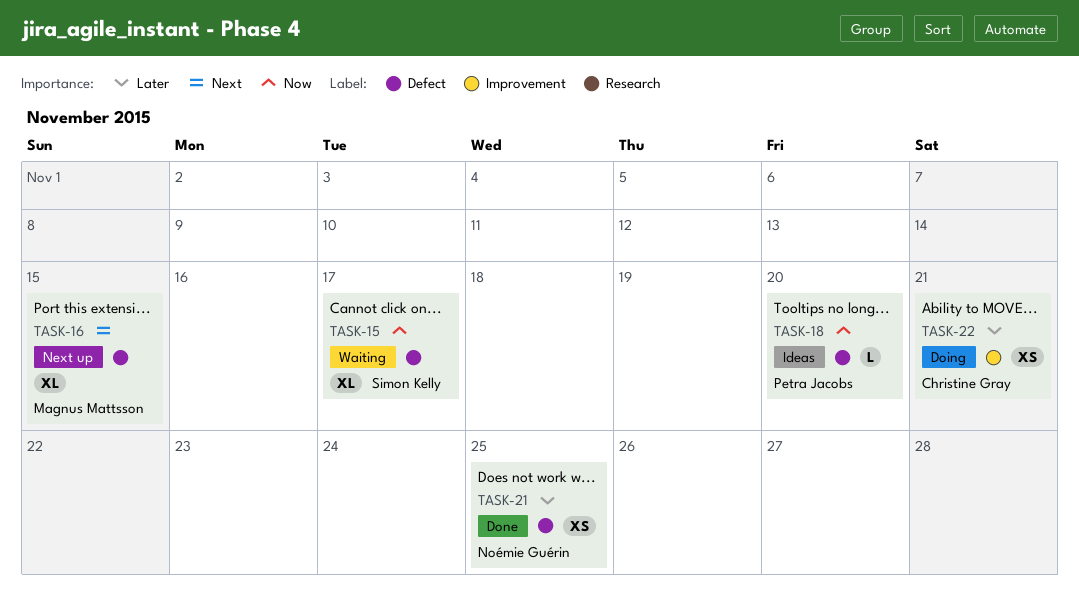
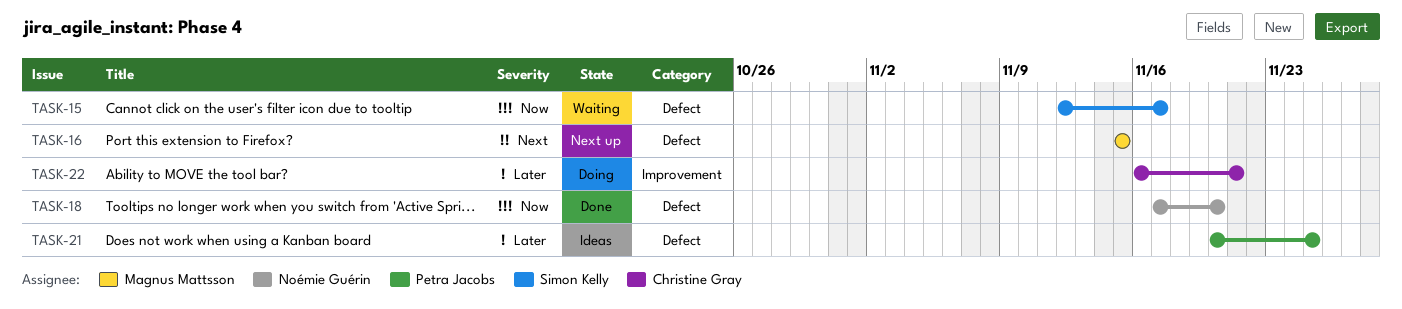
TASK-18, status: Ideas -> Done
TASK-18, owner: Petra Jacobs -> Noémie Guérin
TASK-21, status: Done -> Ideas
TASK-21, owner: Noémie Guérin -> Petra Jacobs

